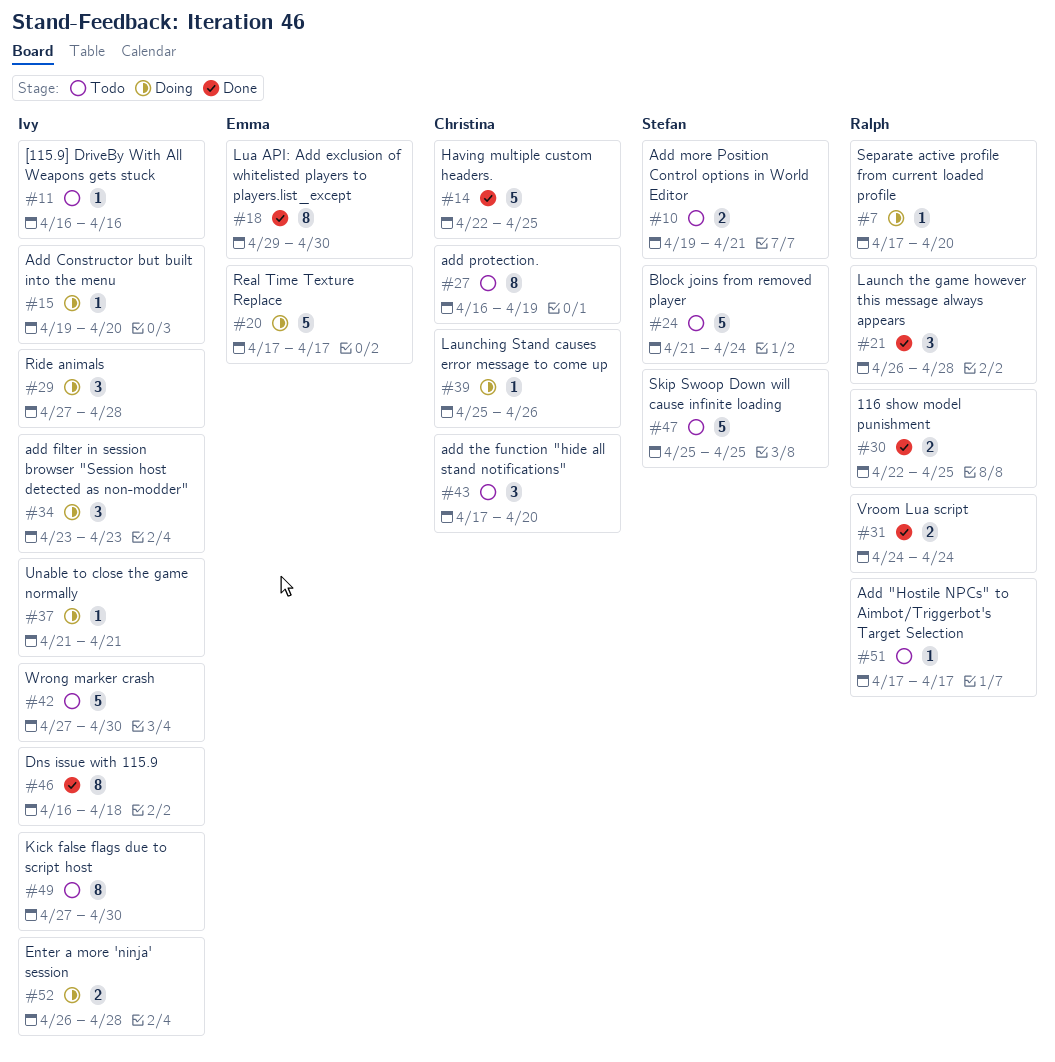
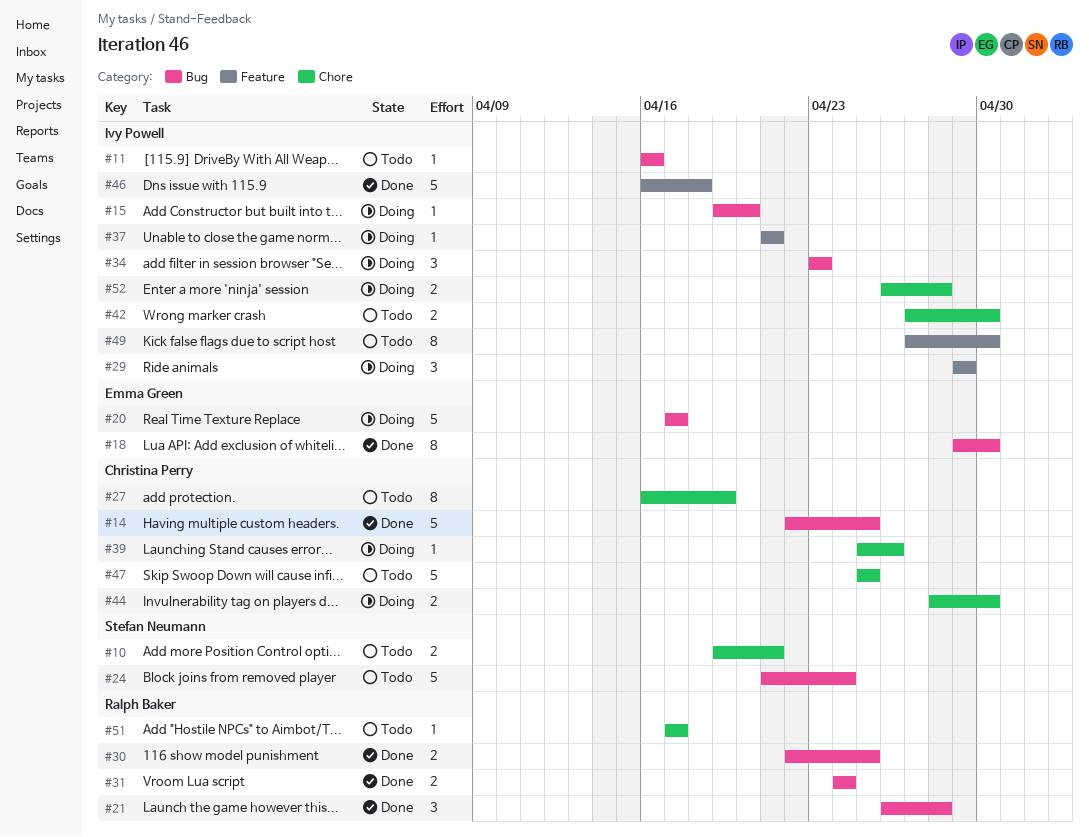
#7: present -> none
#29, start: Apr 27 -> Apr 29
#29, due: Apr 28 -> Apr 29
#42, estimate: 5 -> 2
#43: present -> none
#44: none -> present
#46, estimate: 8 -> 5
#47, owner: Stefan Neumann -> Christina Perry

